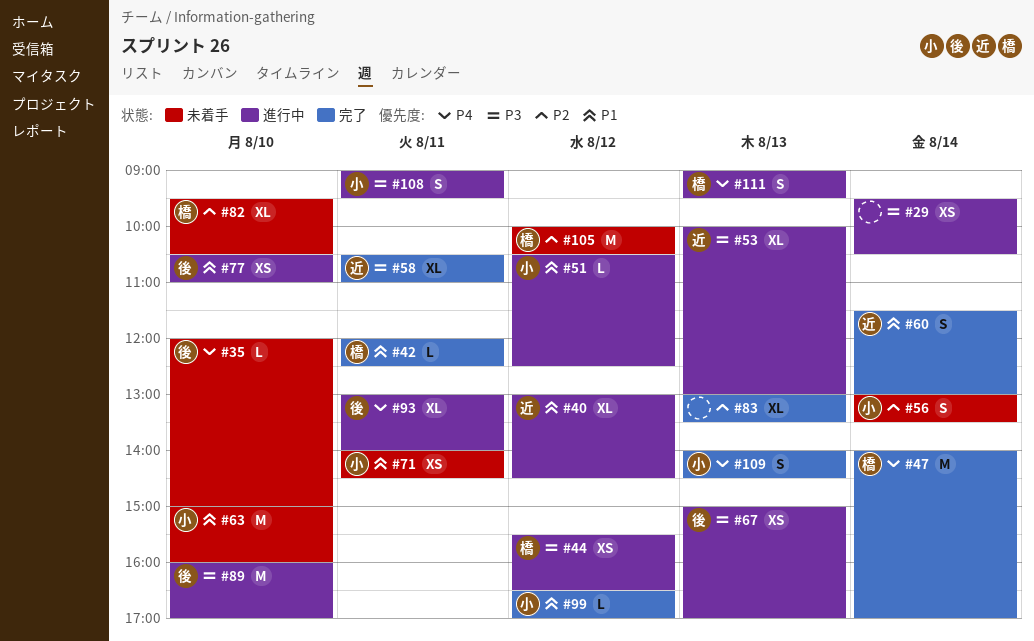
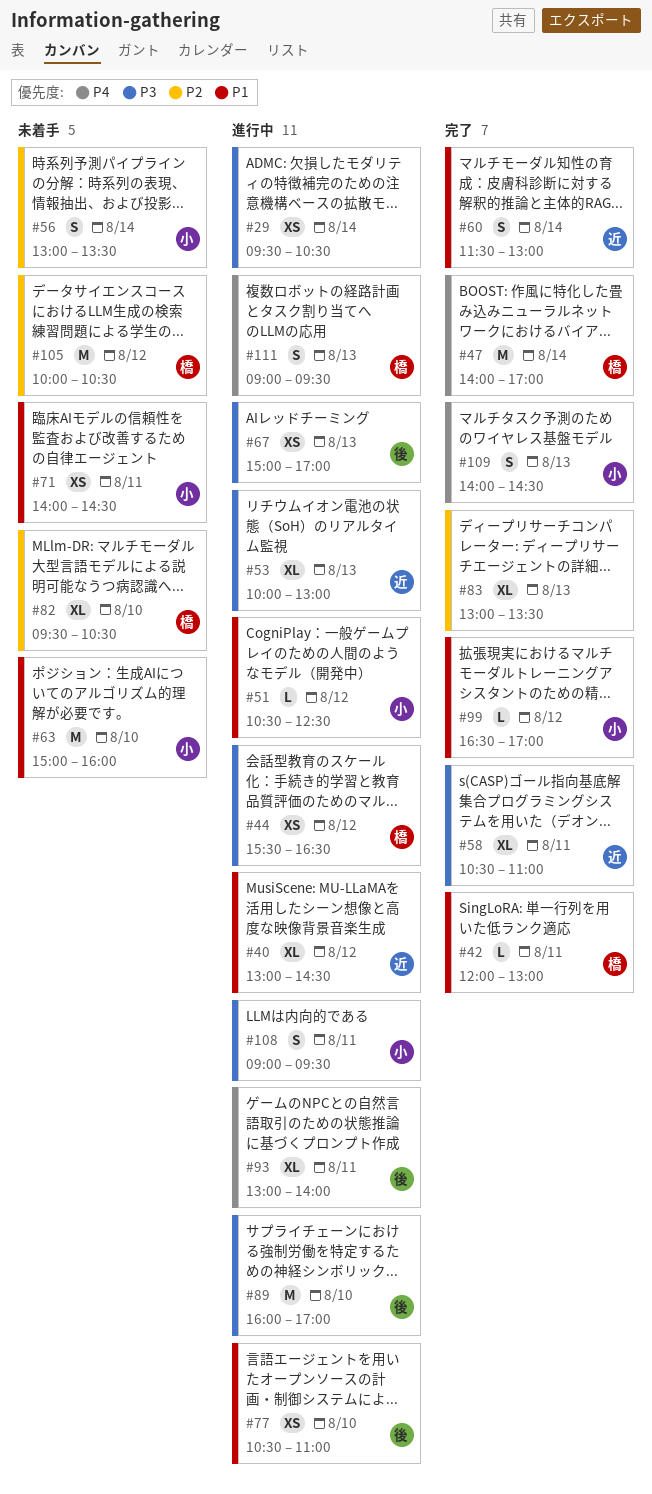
#35: present -> none
#42, ends: 12:30 -> 13:00

